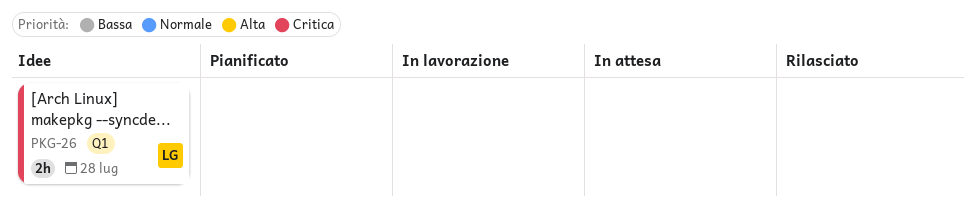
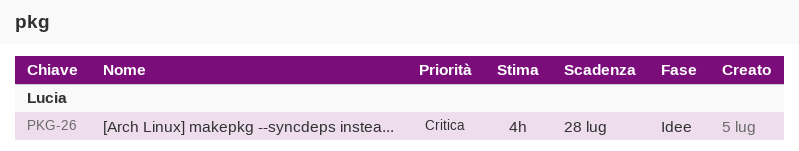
PKG-26, estimate: 2h -> 4h

